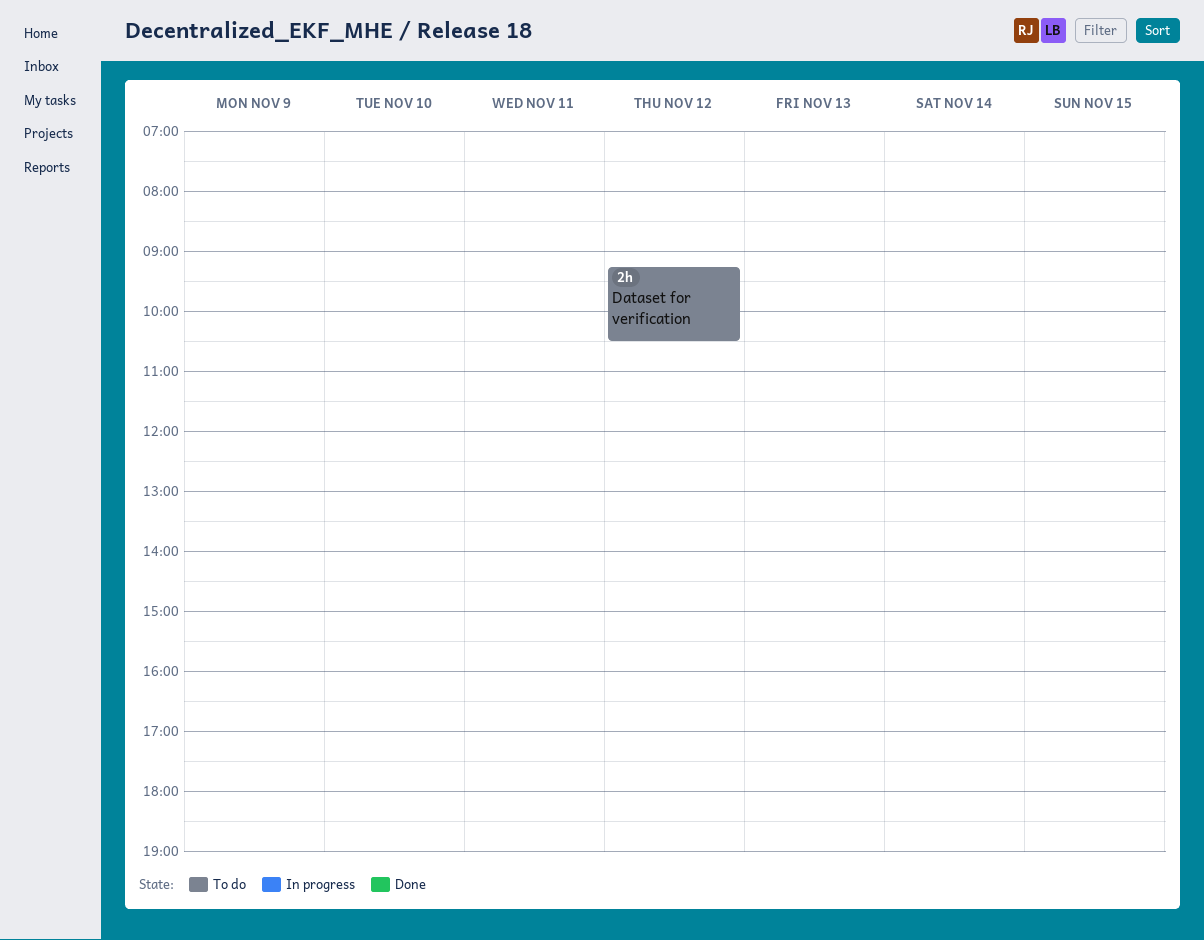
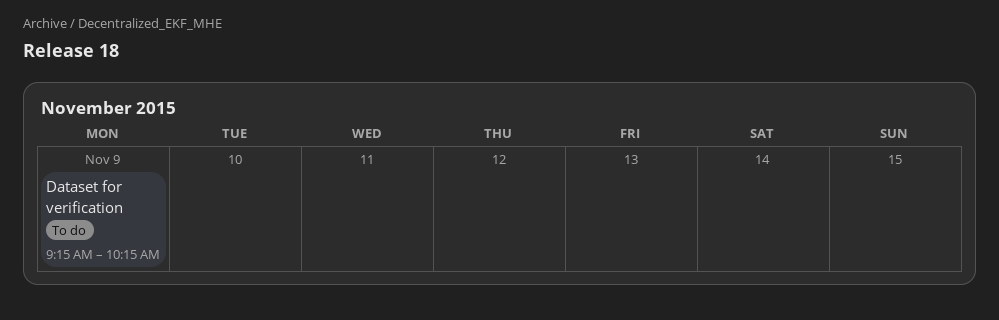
Dataset for verification, day: Nov 12 -> Nov 9
Dataset for verification, ends: 10:30 -> 10:15

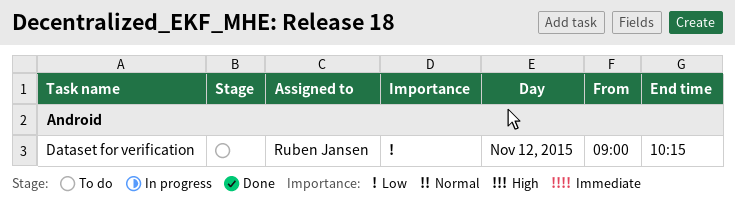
Dataset for verification, day: Nov 9 -> Nov 12
Dataset for verification, begins: 09:15 -> 09:00

